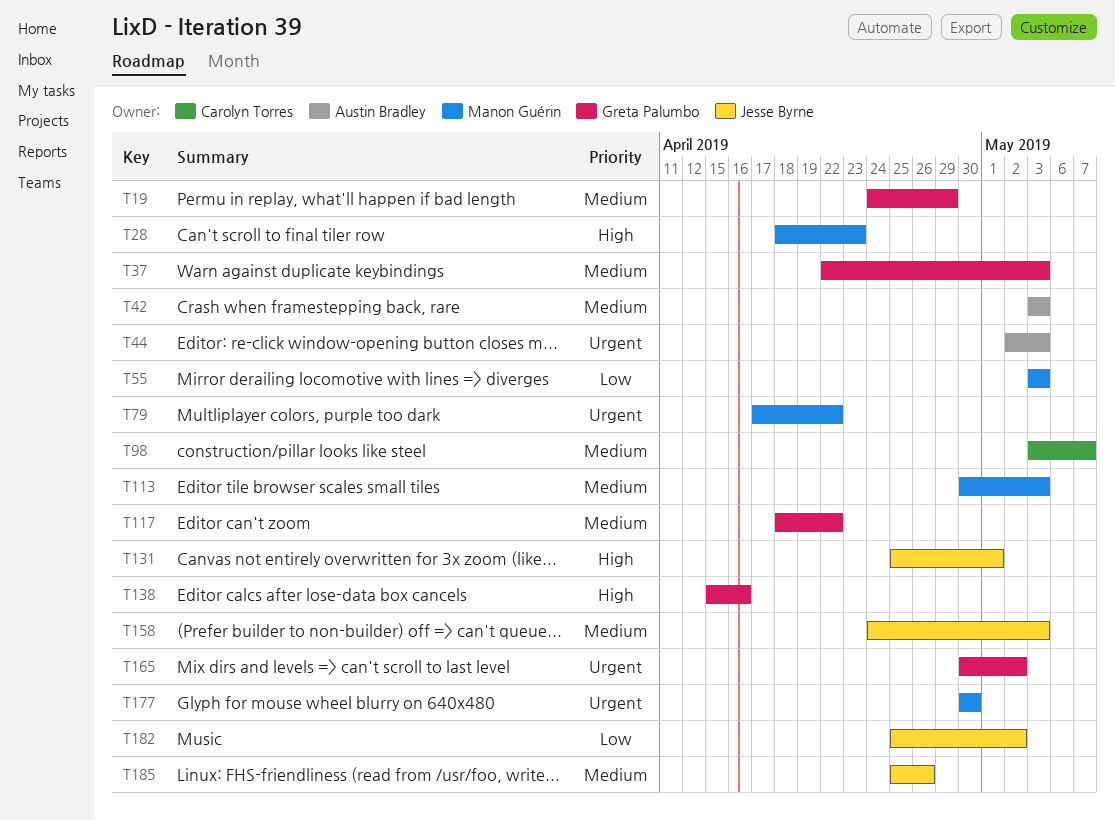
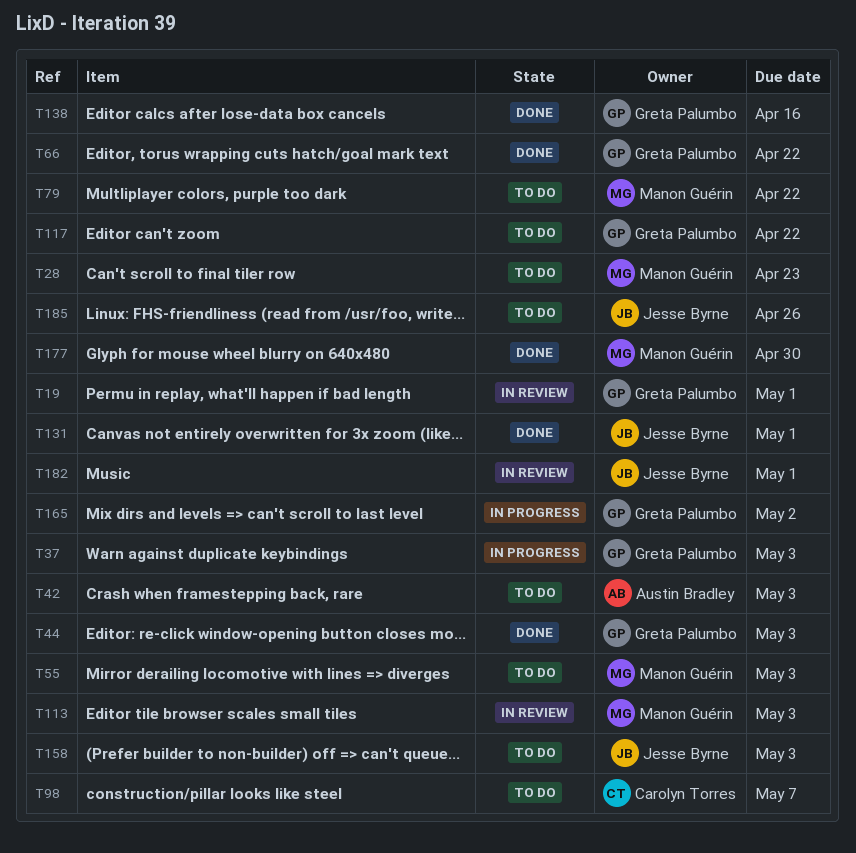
T19, due: Apr 29 -> May 1
T44, owner: Austin Bradley -> Greta Palumbo
T66: none -> present
T182, due: May 2 -> May 1

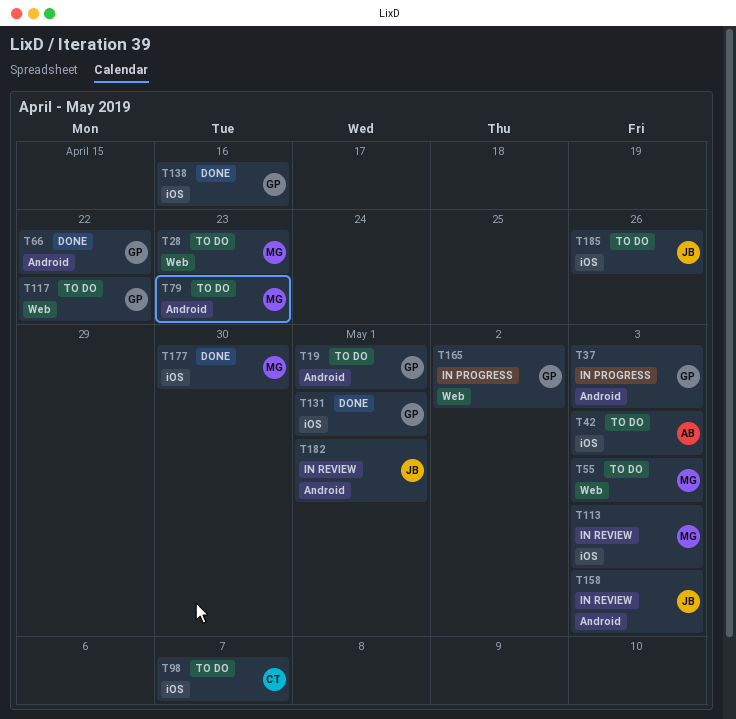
T19, status: In review -> To do
T44: present -> none
T79, due: Apr 22 -> Apr 23
T131, owner: Jesse Byrne -> Greta Palumbo
T158, status: To do -> In review

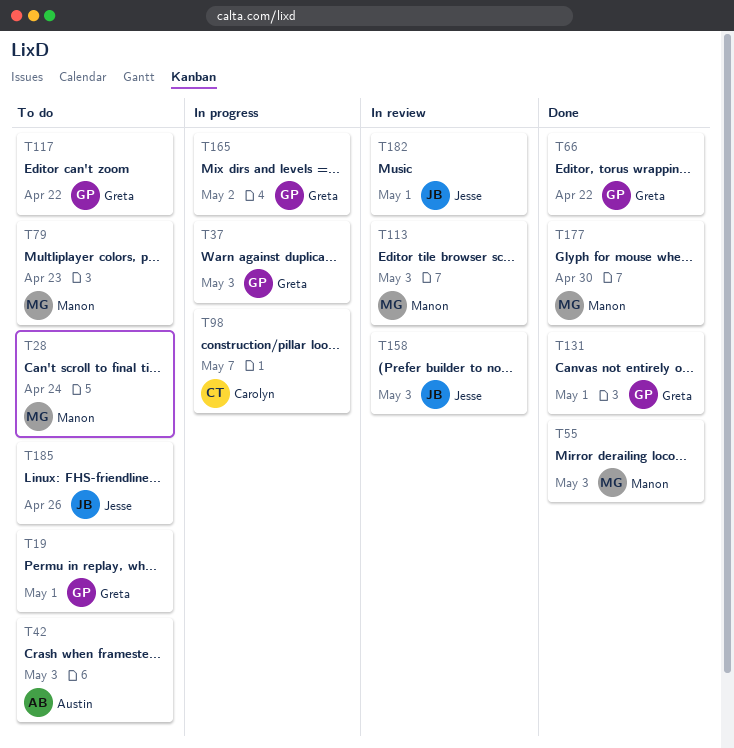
T28, due: Apr 23 -> Apr 24
T55, status: To do -> Done
T98, status: To do -> In progress
T138: present -> none

